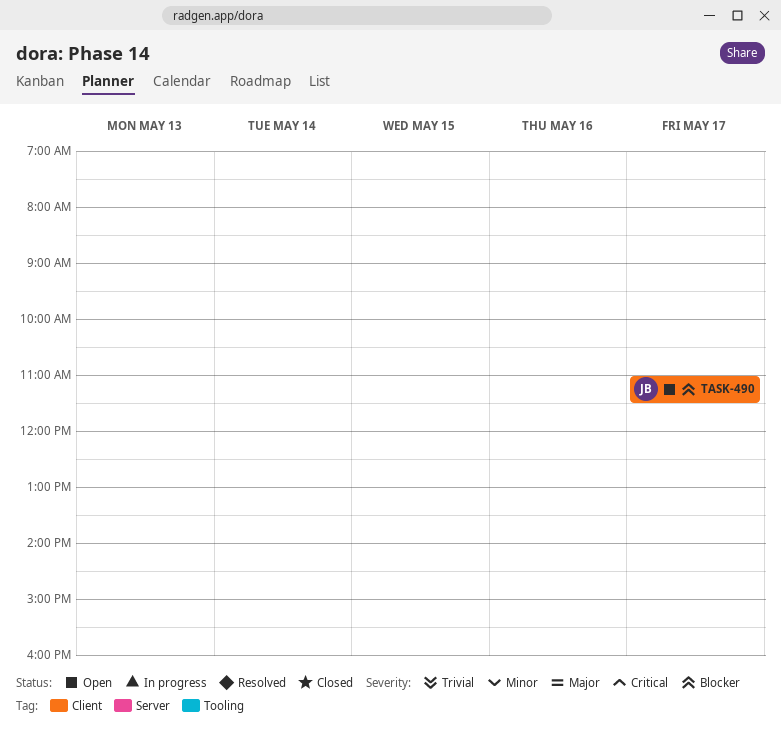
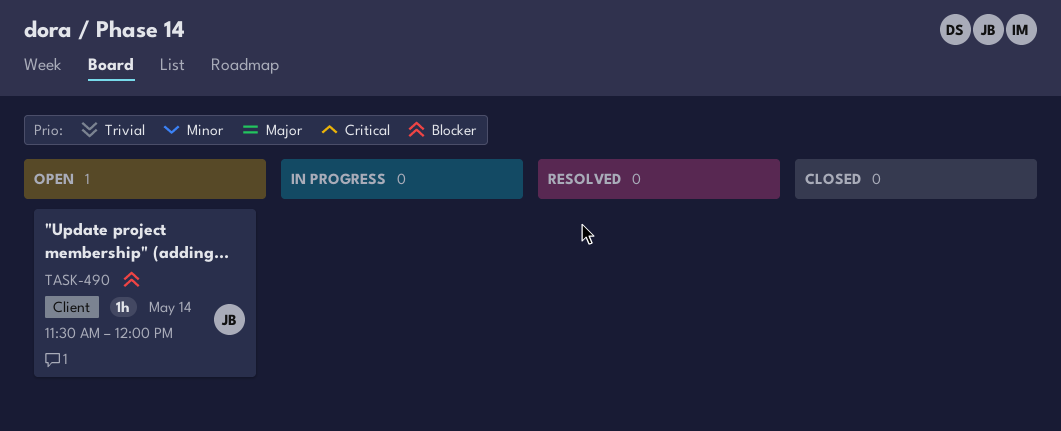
TASK-490, day: May 17 -> May 14
TASK-490, begins: 11:00 -> 11:30
TASK-490, ends: 11:30 -> 12:00

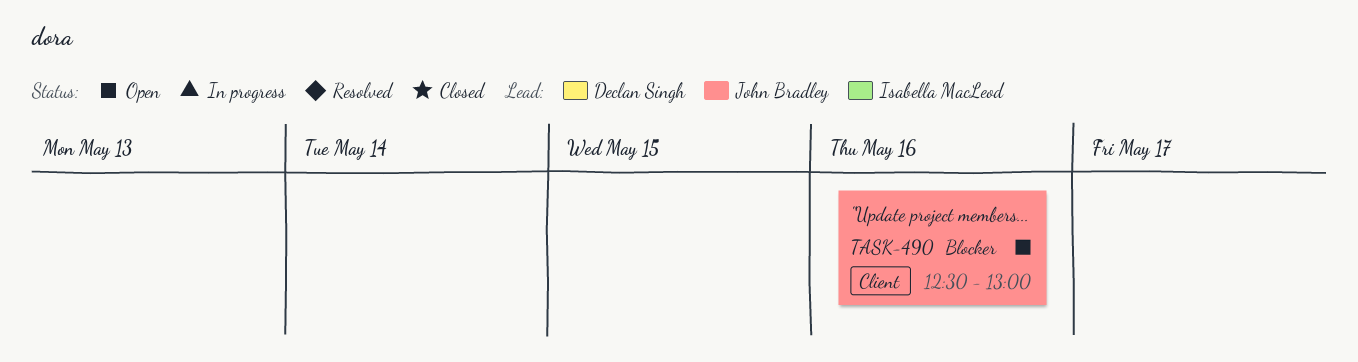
TASK-490, day: May 14 -> May 16
TASK-490, begins: 11:30 -> 12:30
TASK-490, ends: 12:00 -> 13:00

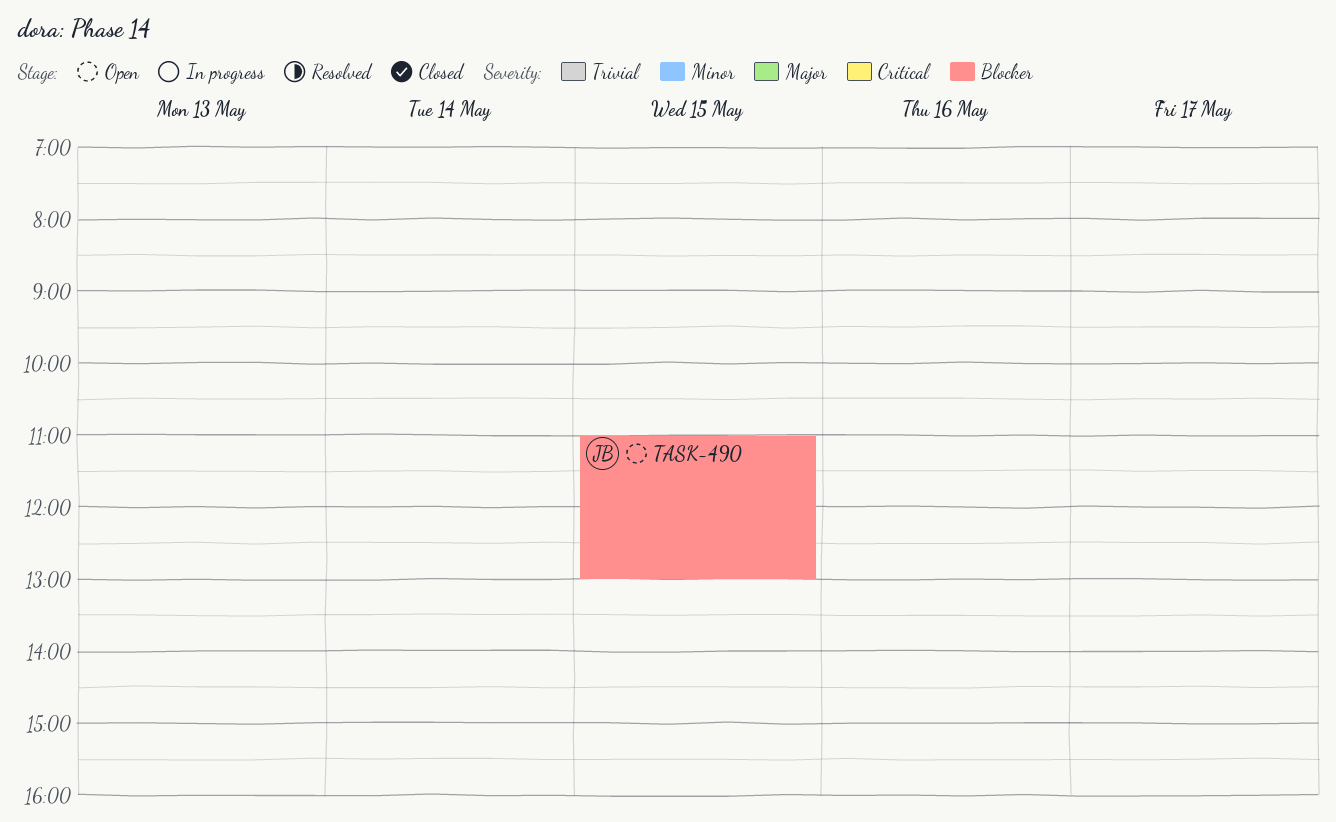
TASK-490, day: May 16 -> May 15
TASK-490, begins: 12:30 -> 11:00

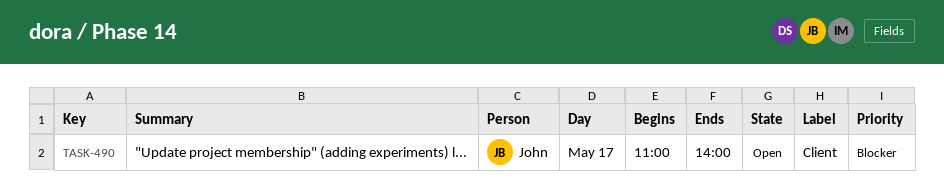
TASK-490, day: May 15 -> May 17
TASK-490, ends: 13:00 -> 14:00

